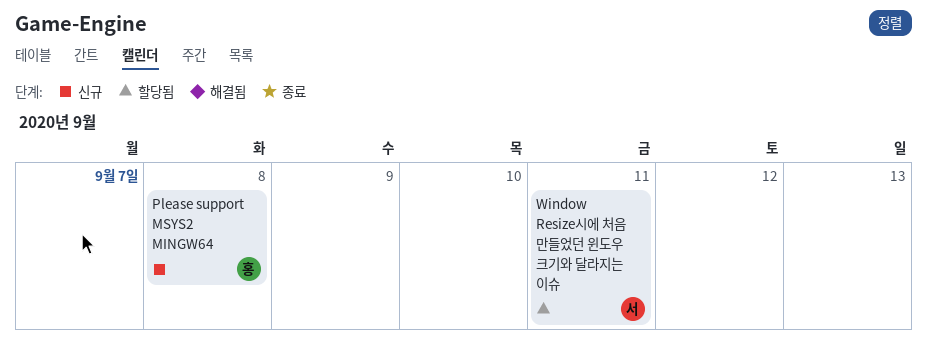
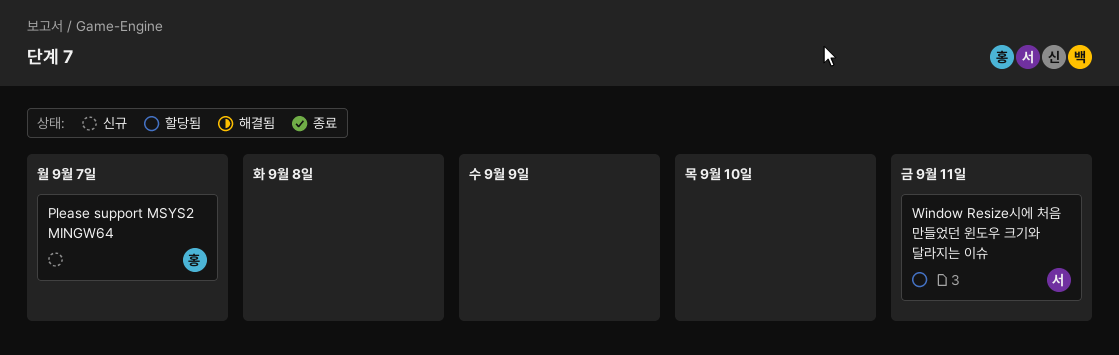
Please support MSYS2 MINGW64, due: Sep 8 -> Sep 7

